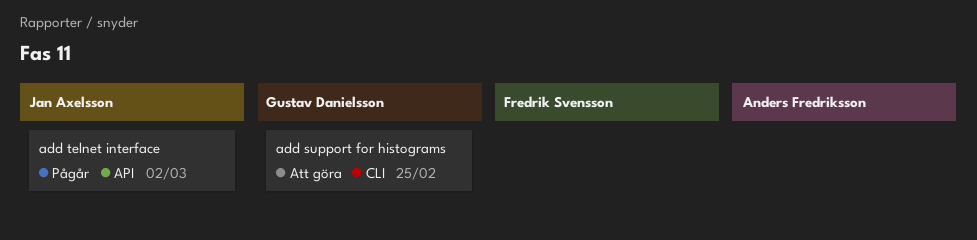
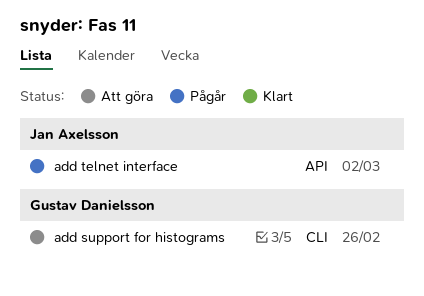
add support for histograms, due: Feb 25 -> Feb 26

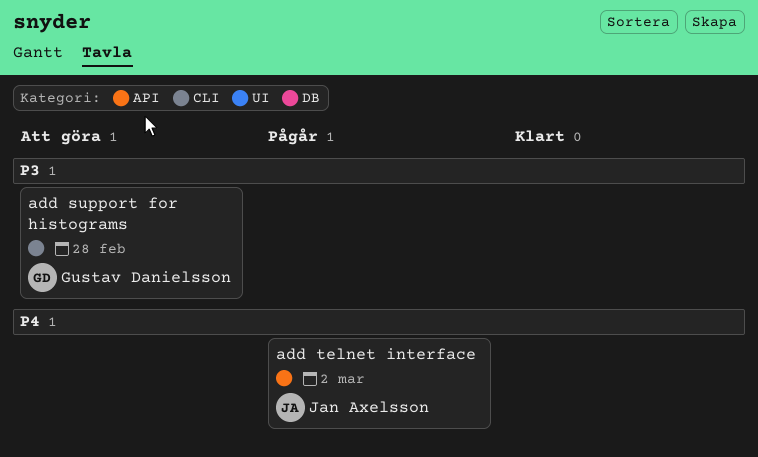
add support for histograms, due: Feb 26 -> Feb 28

